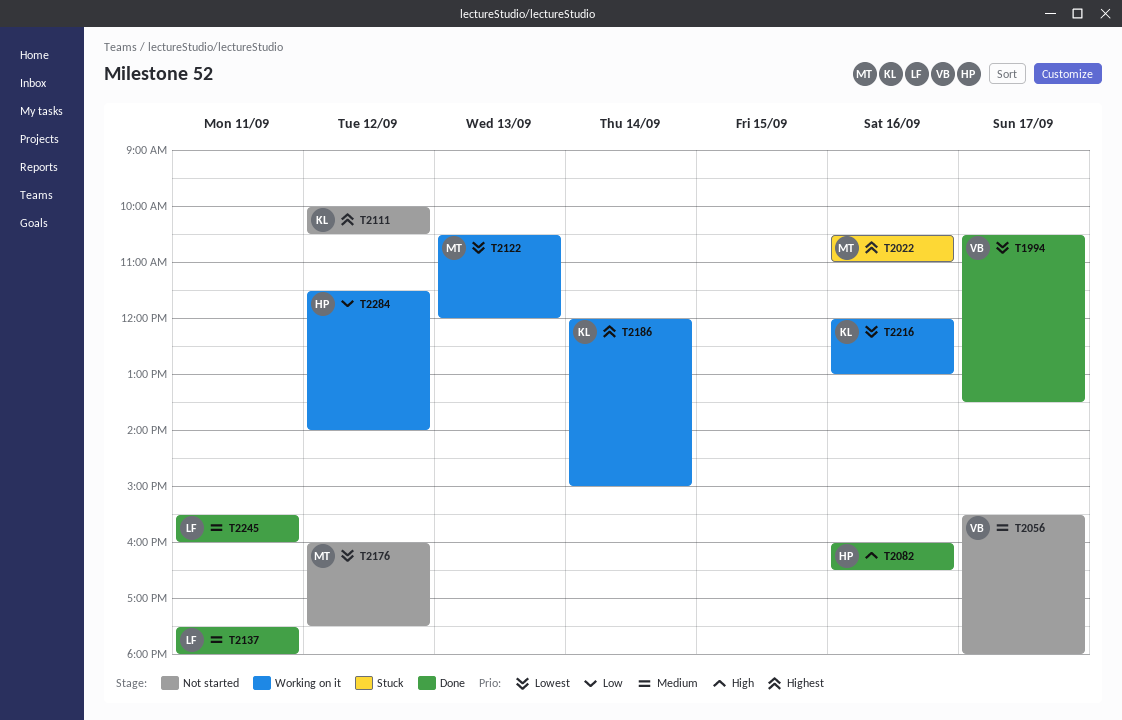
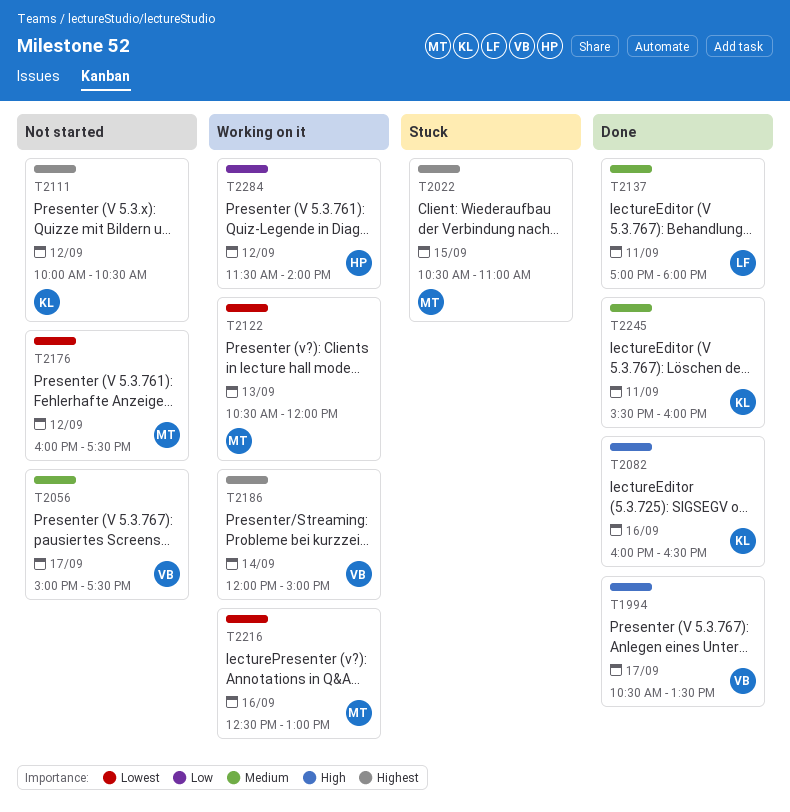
T1994, priority: Lowest -> High
T2022, day: Sep 16 -> Sep 15
T2056, begins: 15:30 -> 15:00
T2056, ends: 18:00 -> 17:30
T2082, owner: HP -> KL
T2137, begins: 17:30 -> 17:00
T2186, owner: KL -> VB
T2216, owner: KL -> MT
T2216, begins: 12:00 -> 12:30
T2245, owner: LF -> KL

